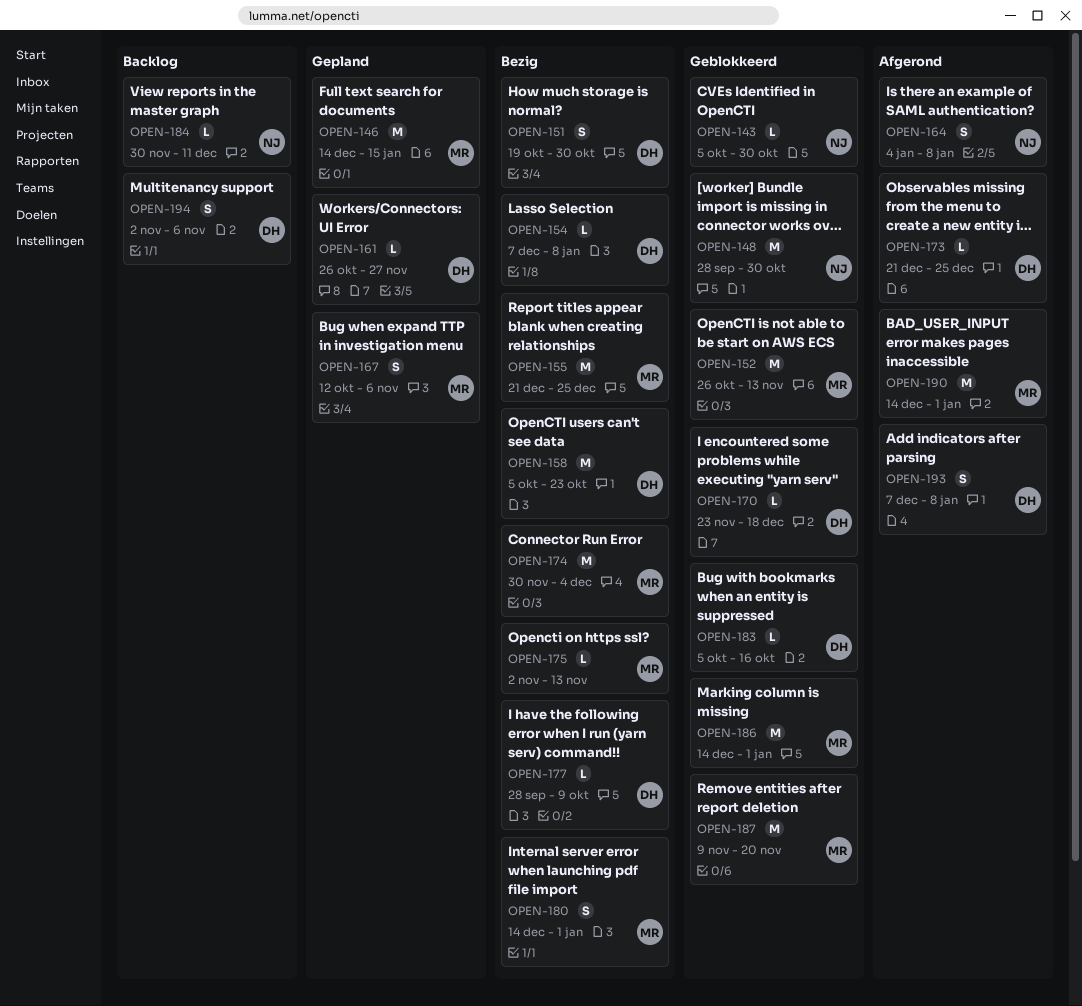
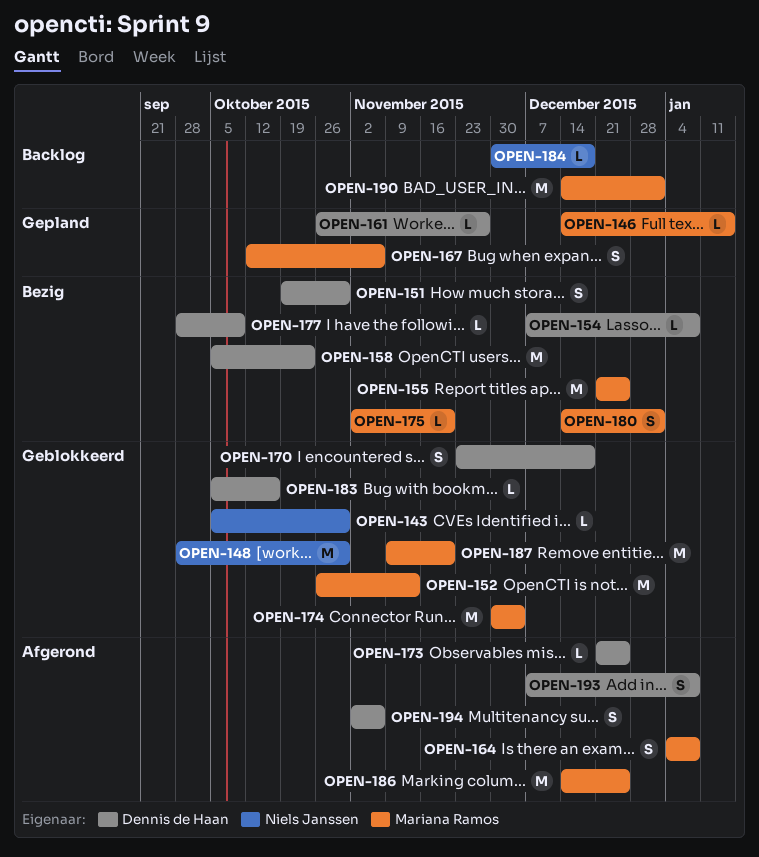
OPEN-146, estimate: M -> L
OPEN-164, owner: Niels Janssen -> Mariana Ramos
OPEN-170, estimate: L -> S
OPEN-174, status: Bezig -> Geblokkeerd
OPEN-175, due: Nov 13 -> Nov 20
OPEN-184, due: Dec 11 -> Dec 18
OPEN-186, status: Geblokkeerd -> Afgerond
OPEN-186, due: Jan 1 -> Dec 25
OPEN-190, status: Afgerond -> Backlog
OPEN-194, status: Backlog -> Afgerond

